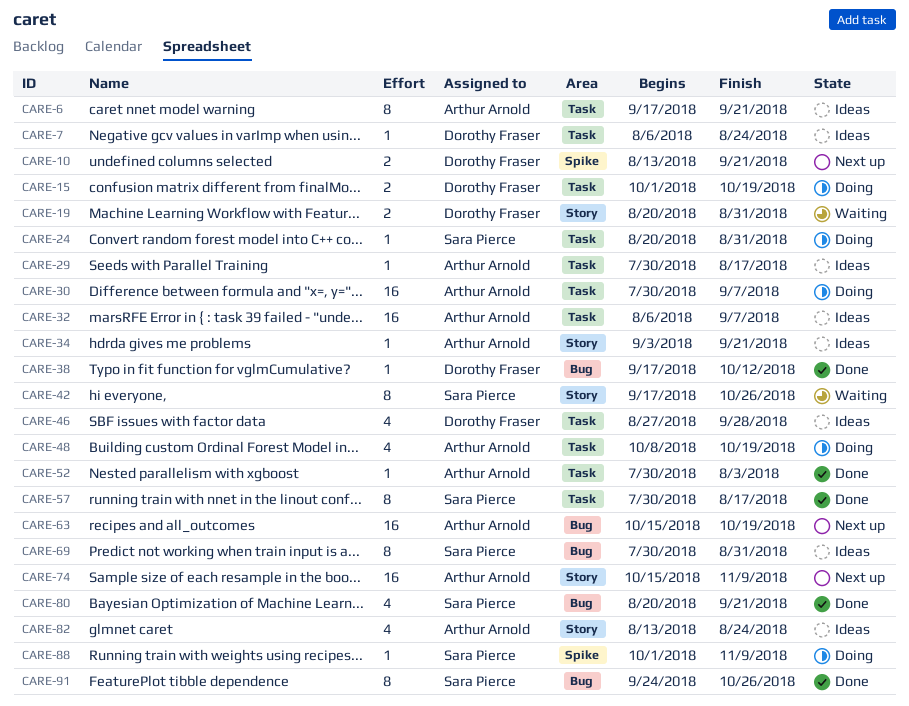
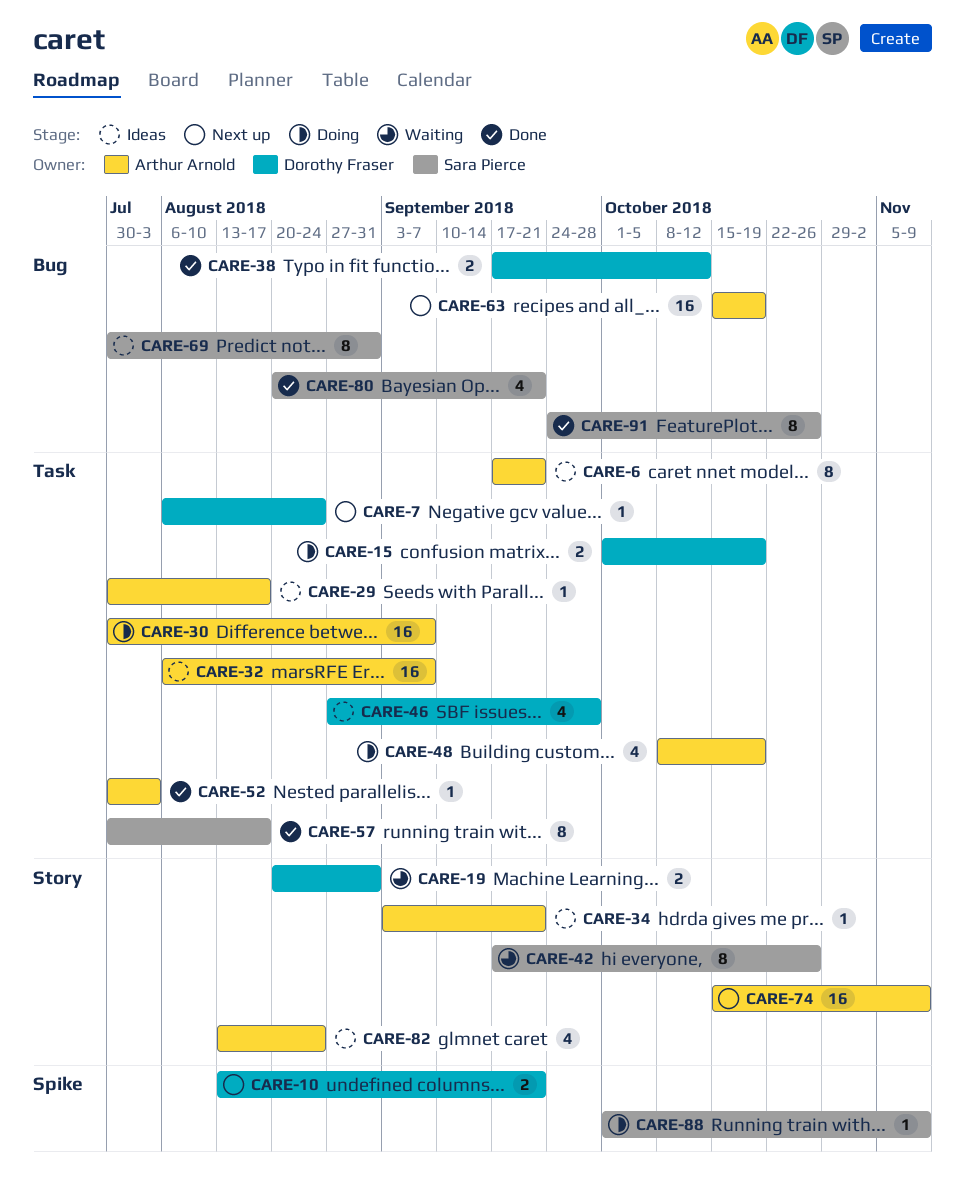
CARE-7, status: Ideas -> Next up
CARE-24: present -> none
CARE-38, estimate: 1 -> 2

